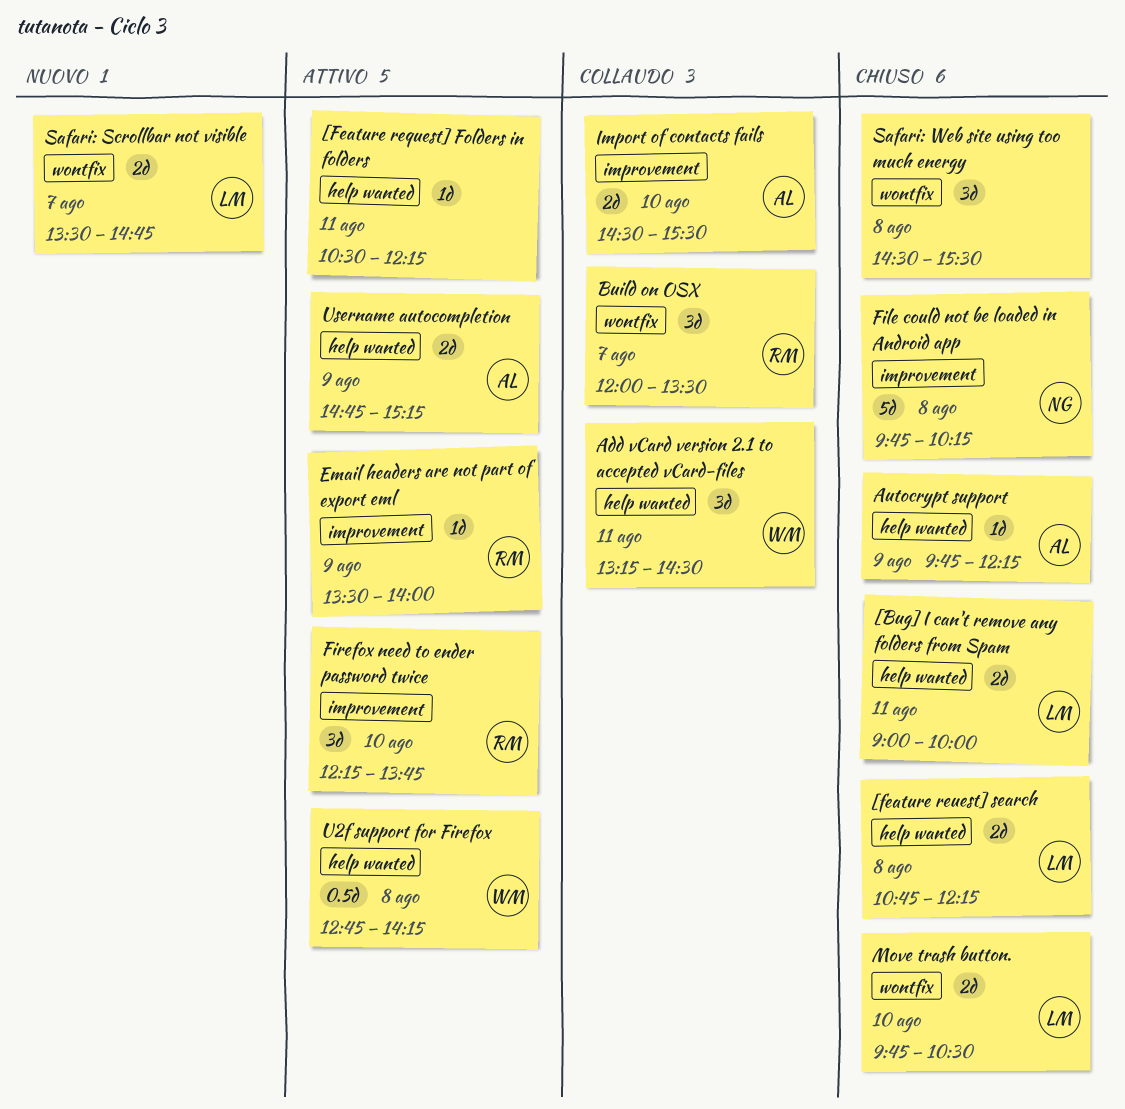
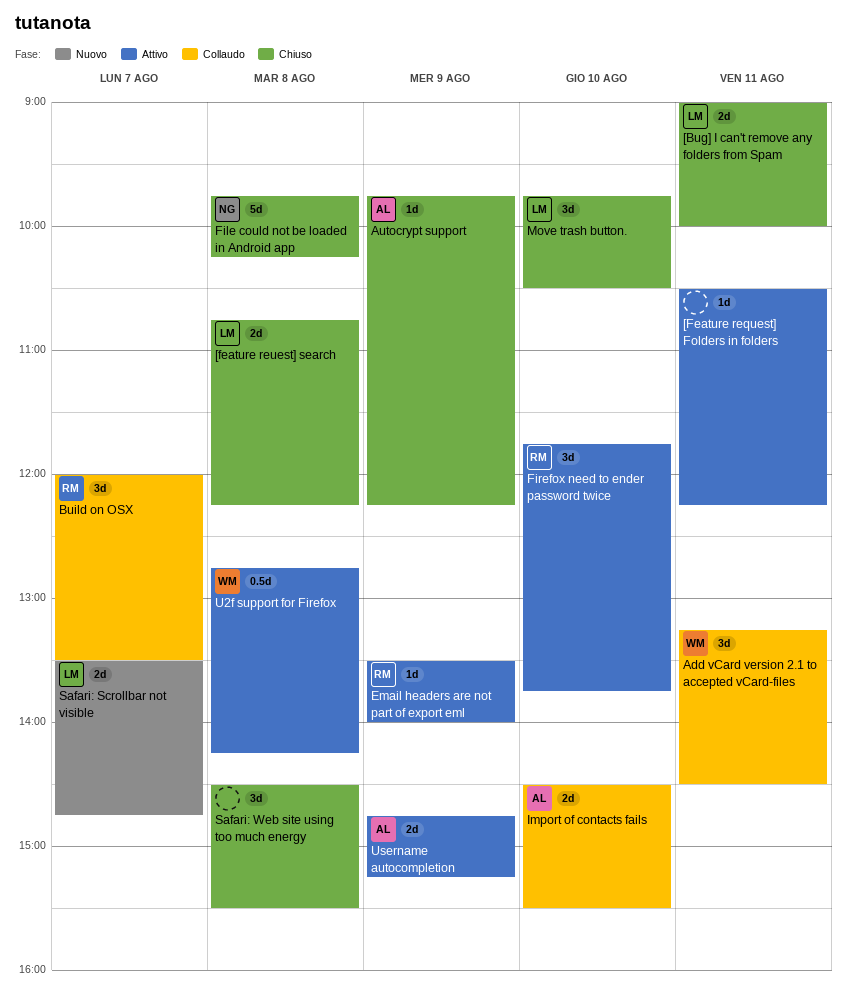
Firefox need to ender password twice, begins: 12:15 -> 11:45
Move trash button., estimate: 2d -> 3d

